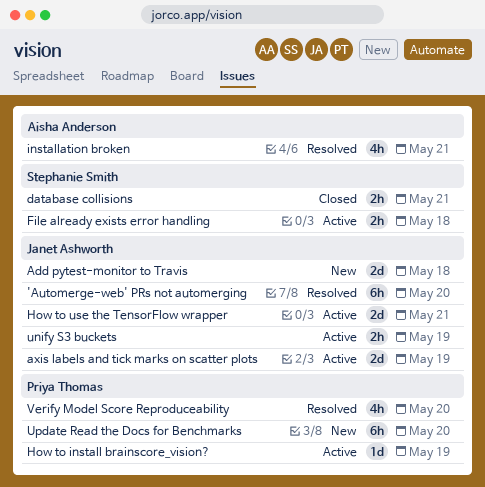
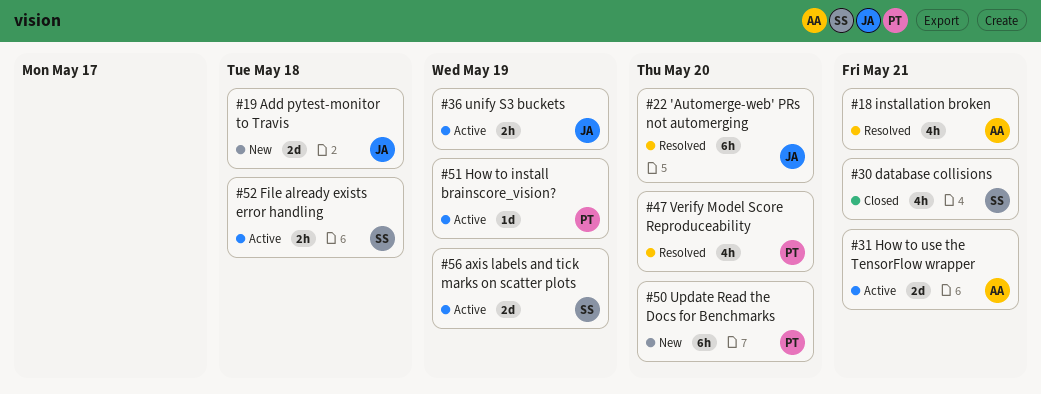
axis labels and tick marks on scatter plots, owner: Janet Ashworth -> Stephanie Smith
database collisions, estimate: 2h -> 4h
How to use the TensorFlow wrapper, owner: Janet Ashworth -> Aisha Anderson

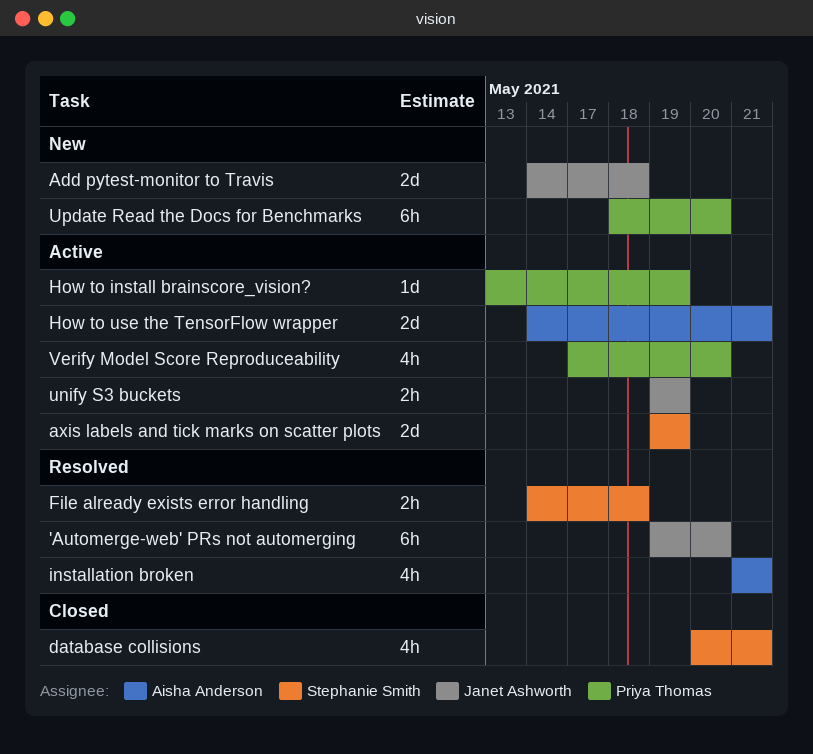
File already exists error handling, status: Active -> Resolved
Verify Model Score Reproduceability, status: Resolved -> Active

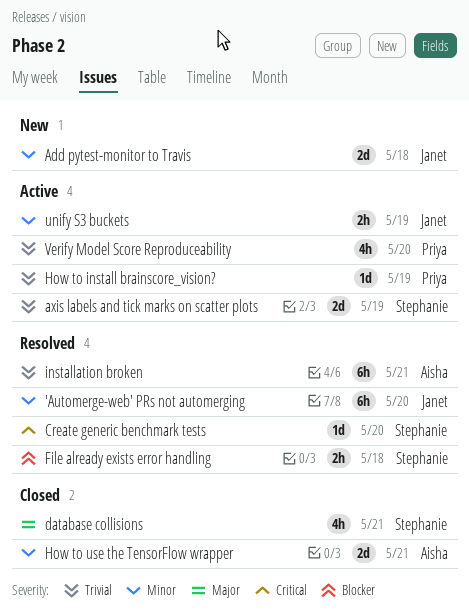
Create generic benchmark tests: none -> present
How to use the TensorFlow wrapper, status: Active -> Closed
installation broken, estimate: 4h -> 6h
Update Read the Docs for Benchmarks: present -> none

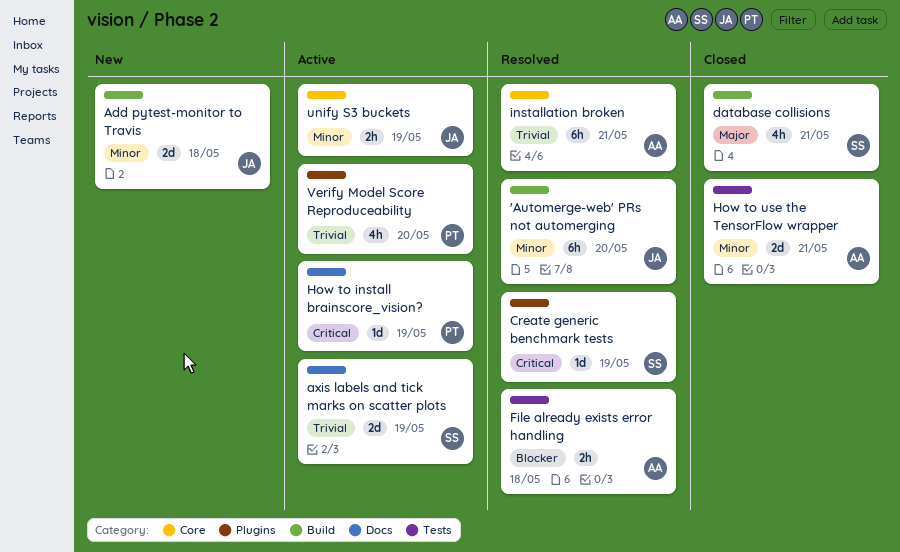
Create generic benchmark tests, due: May 20 -> May 19
File already exists error handling, owner: Stephanie -> Aisha
How to install brainscore_vision?, priority: Trivial -> Critical

